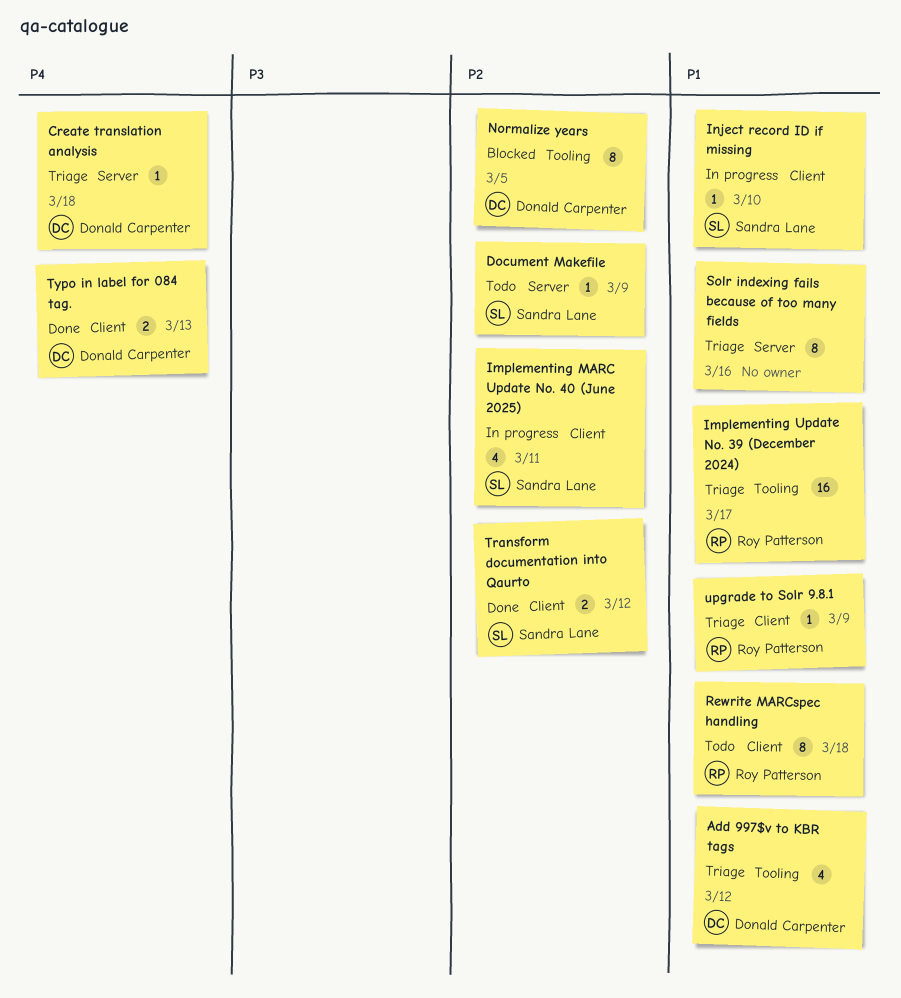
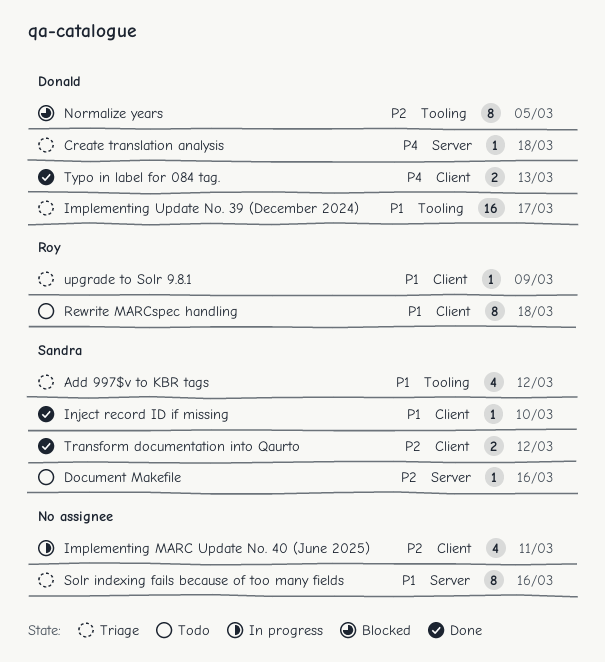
Add 997$v to KBR tags, owner: Donald Carpenter -> Sandra Lane
Document Makefile, due: Mar 9 -> Mar 16
Implementing MARC Update No. 40 (June 2025), owner: Sandra Lane -> none
Implementing Update No. 39 (December 2024), owner: Roy Patterson -> Donald Carpenter
Inject record ID if missing, status: In progress -> Done

